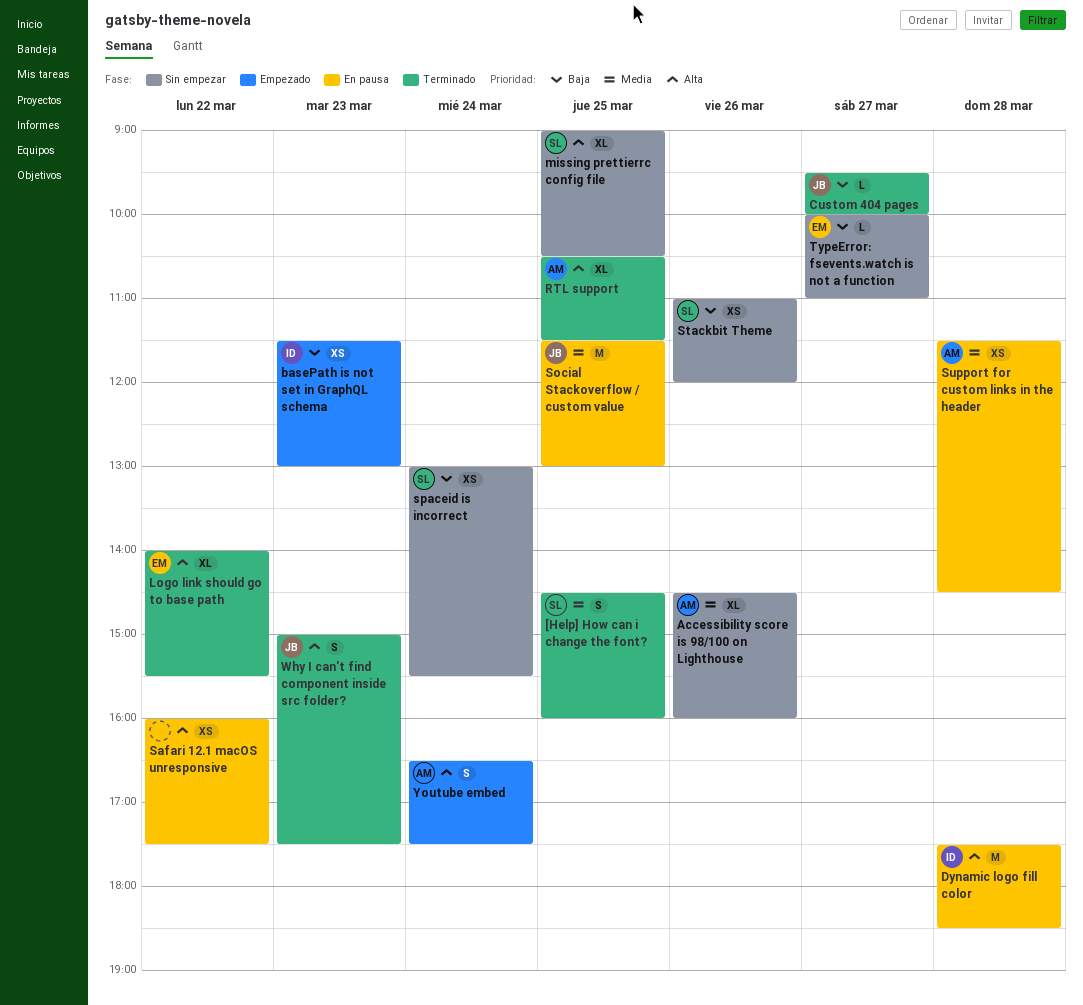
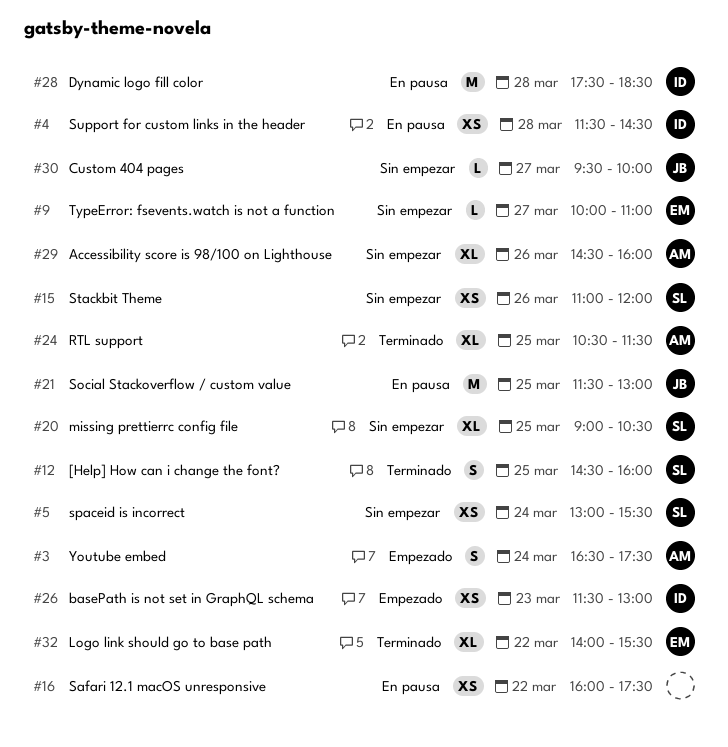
Custom 404 pages, status: Terminado -> Sin empezar
Support for custom links in the header, owner: AM -> ID
Why I can't find component inside src folder?: present -> none

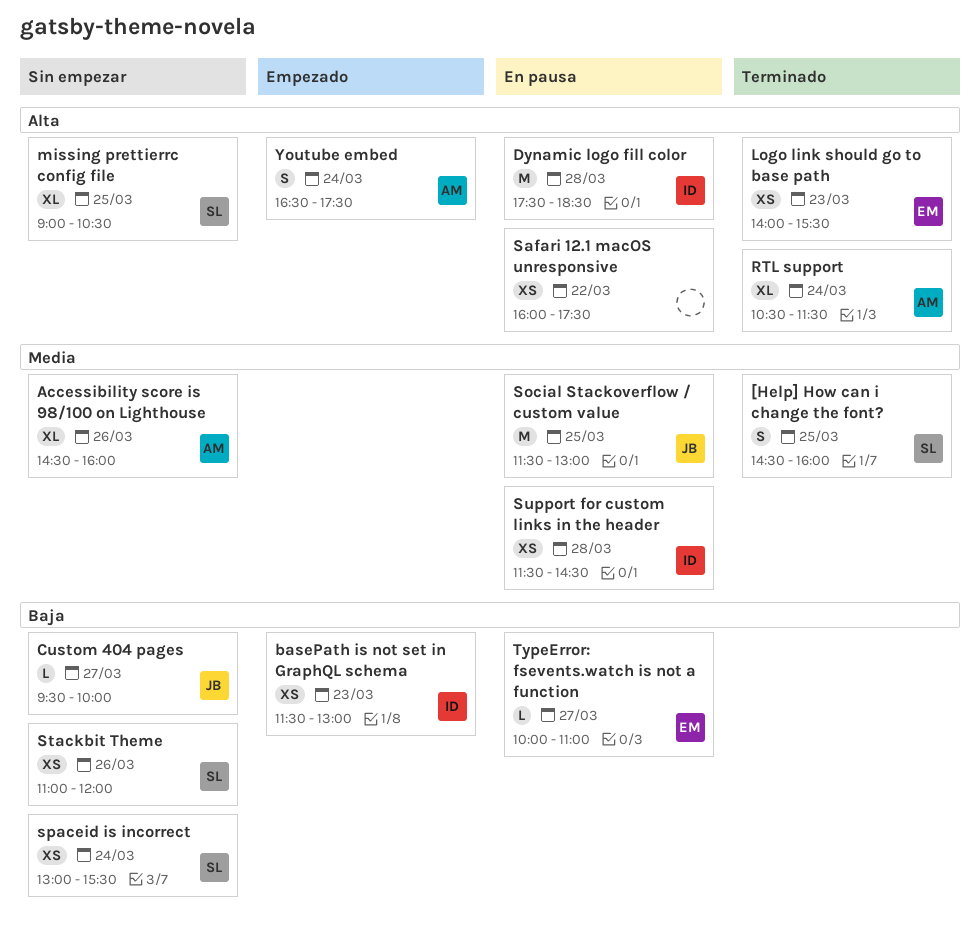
Logo link should go to base path, estimate: XL -> XS
Logo link should go to base path, day: Mar 22 -> Mar 23
RTL support, day: Mar 25 -> Mar 24
TypeError: fsevents.watch is not a function, status: Sin empezar -> En pausa

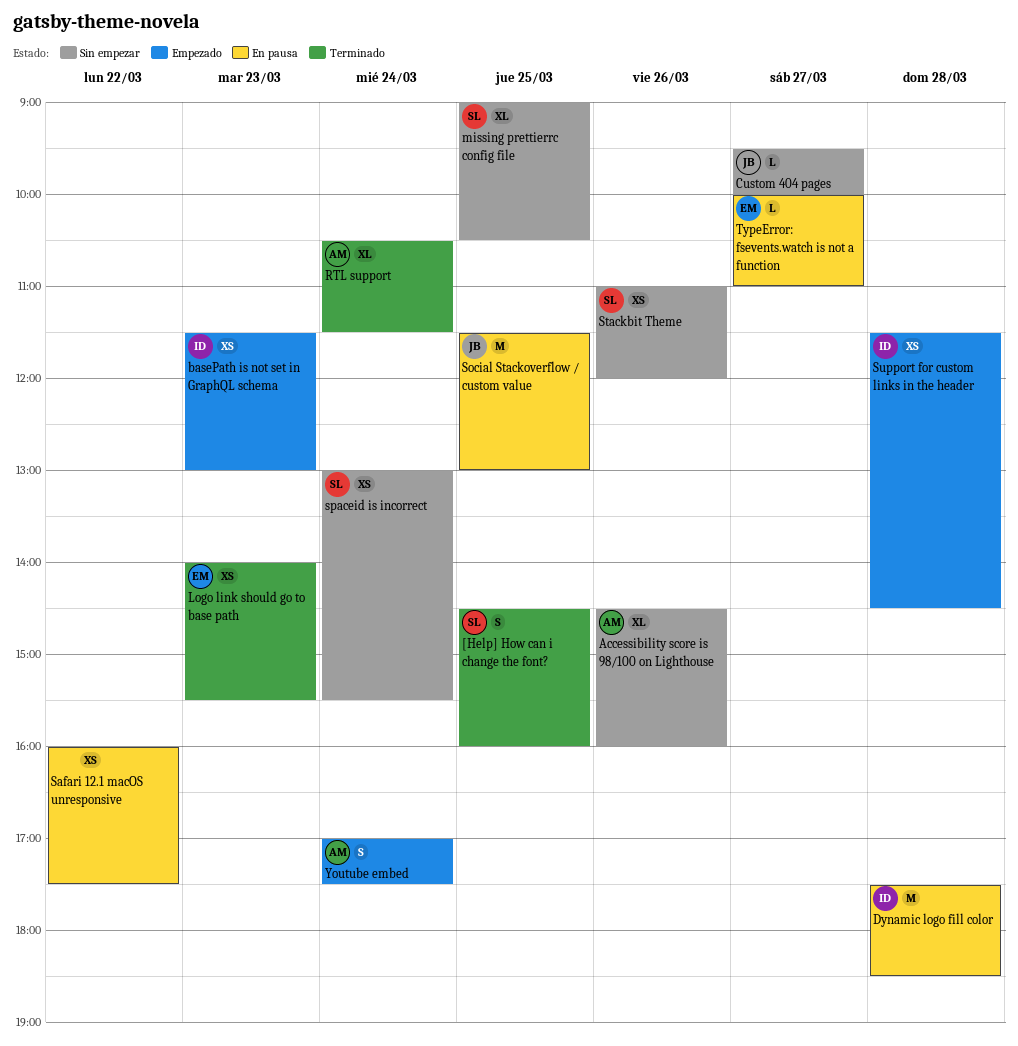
Support for custom links in the header, status: En pausa -> Empezado
Youtube embed, begins: 16:30 -> 17:00

